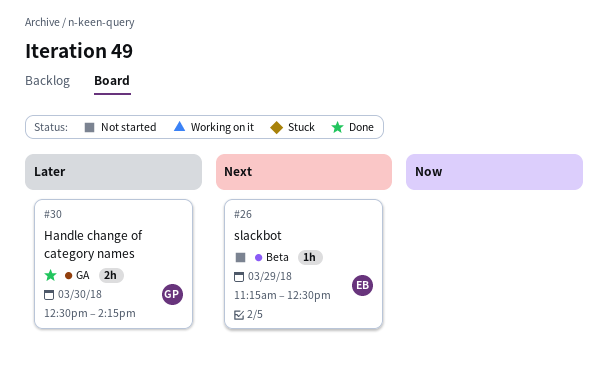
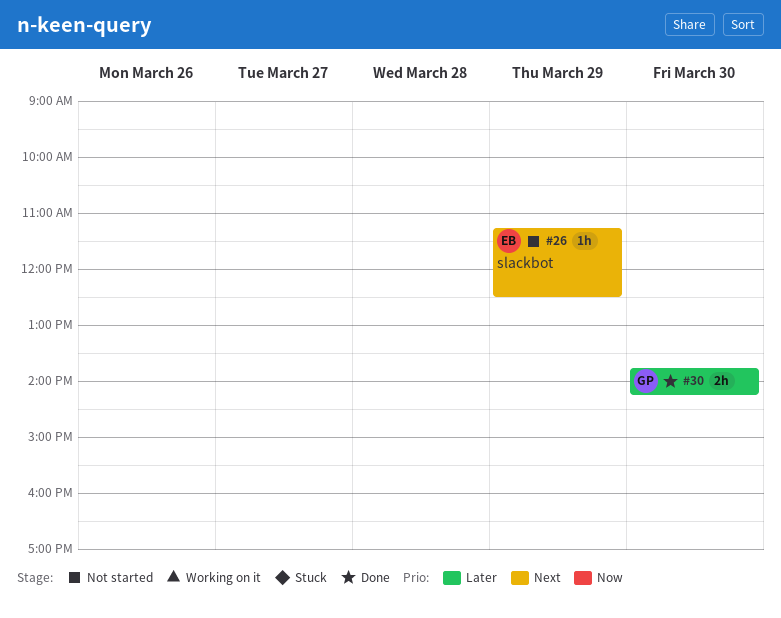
#30, begins: 12:30 -> 13:45

